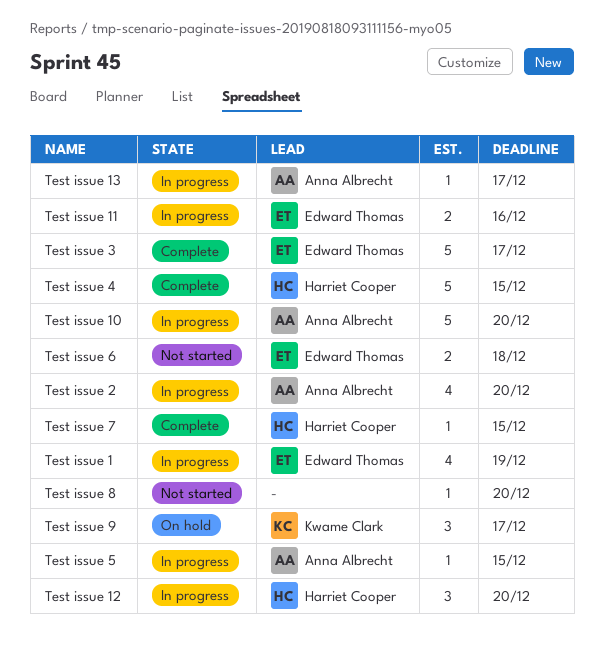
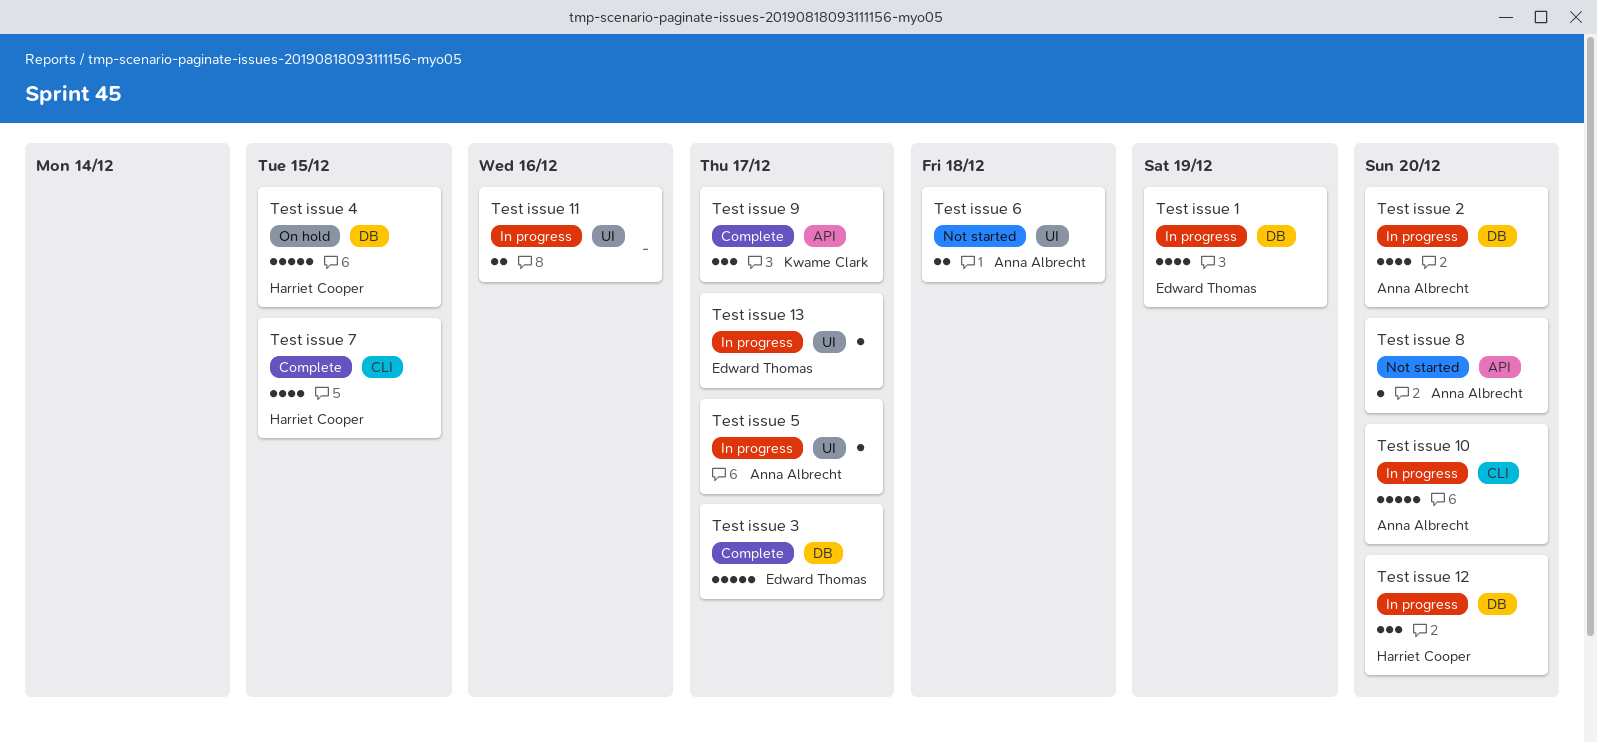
Test issue 11, owner: Edward Thomas -> none
Test issue 13, owner: Anna Albrecht -> Edward Thomas
Test issue 4, status: Complete -> On hold
Test issue 5, due: Dec 15 -> Dec 17
Test issue 6, owner: Edward Thomas -> Anna Albrecht
Test issue 7, estimate: 1 -> 4
Test issue 8, owner: none -> Anna Albrecht
Test issue 9, status: On hold -> Complete

